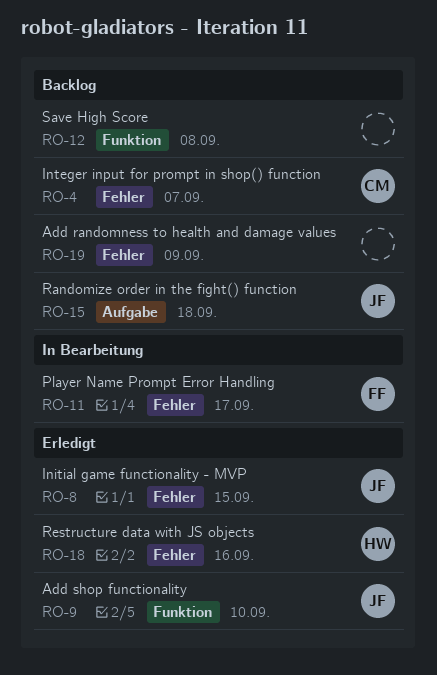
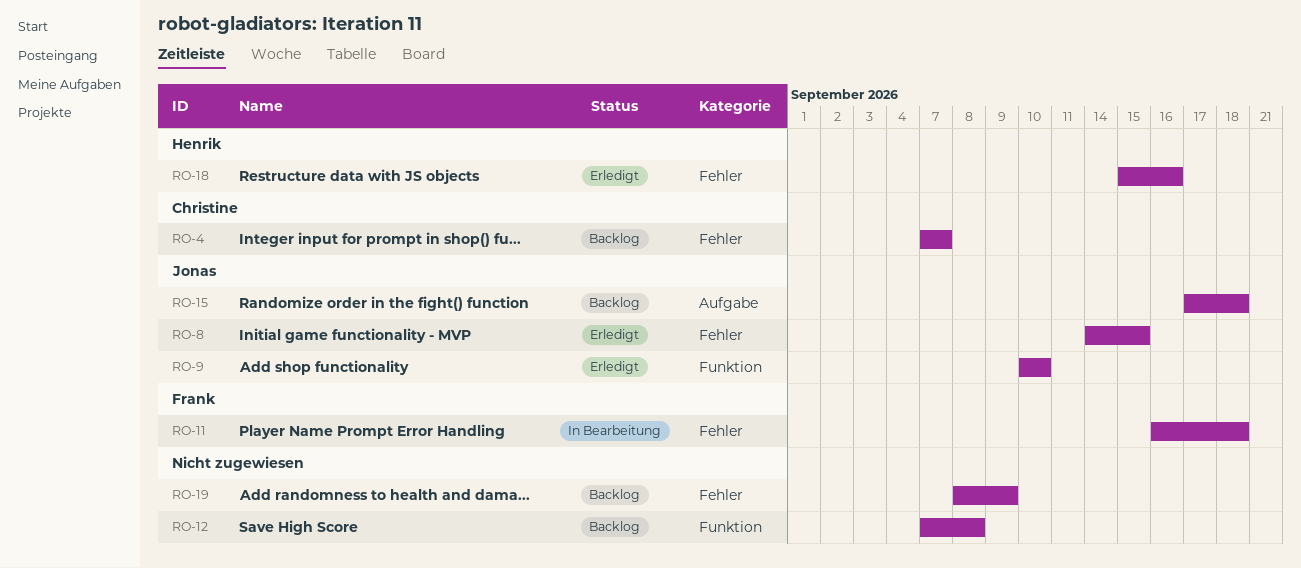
RO-11, due: Sep 17 -> Sep 18

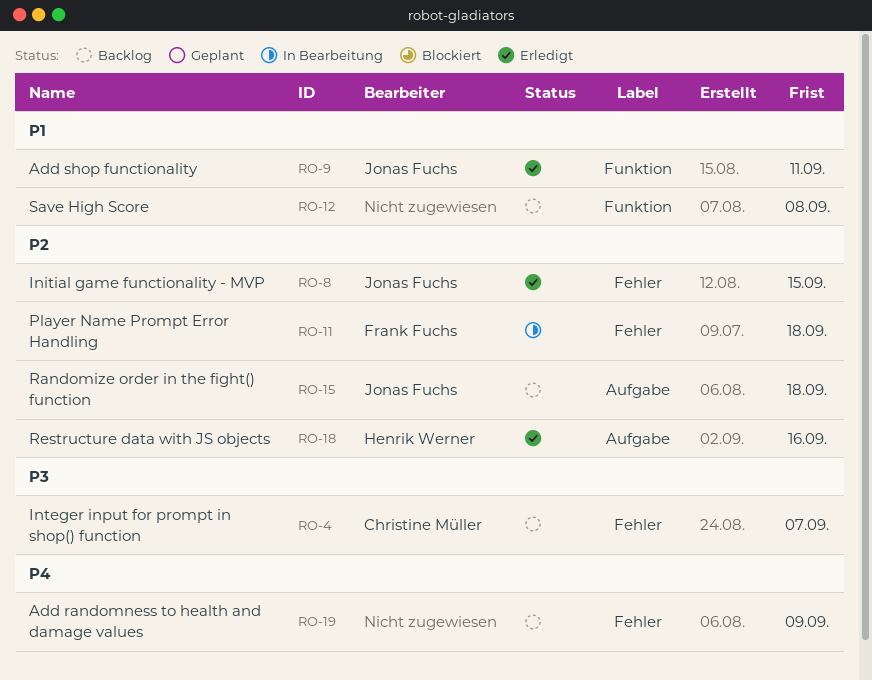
RO-9, due: Sep 10 -> Sep 11
RO-18, label: Fehler -> Aufgabe

